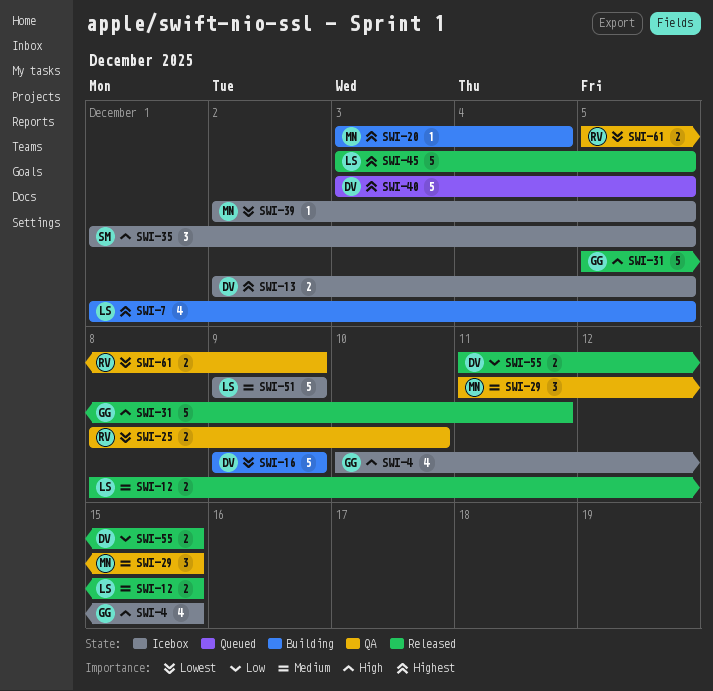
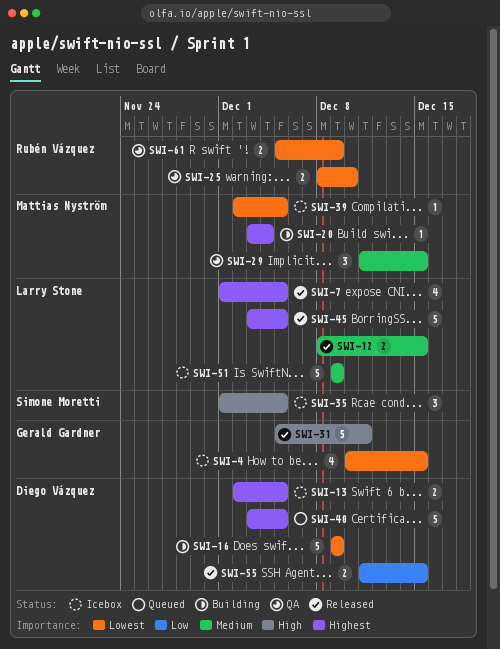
SWI-4, priority: High -> Lowest
SWI-7, status: Building -> Released

